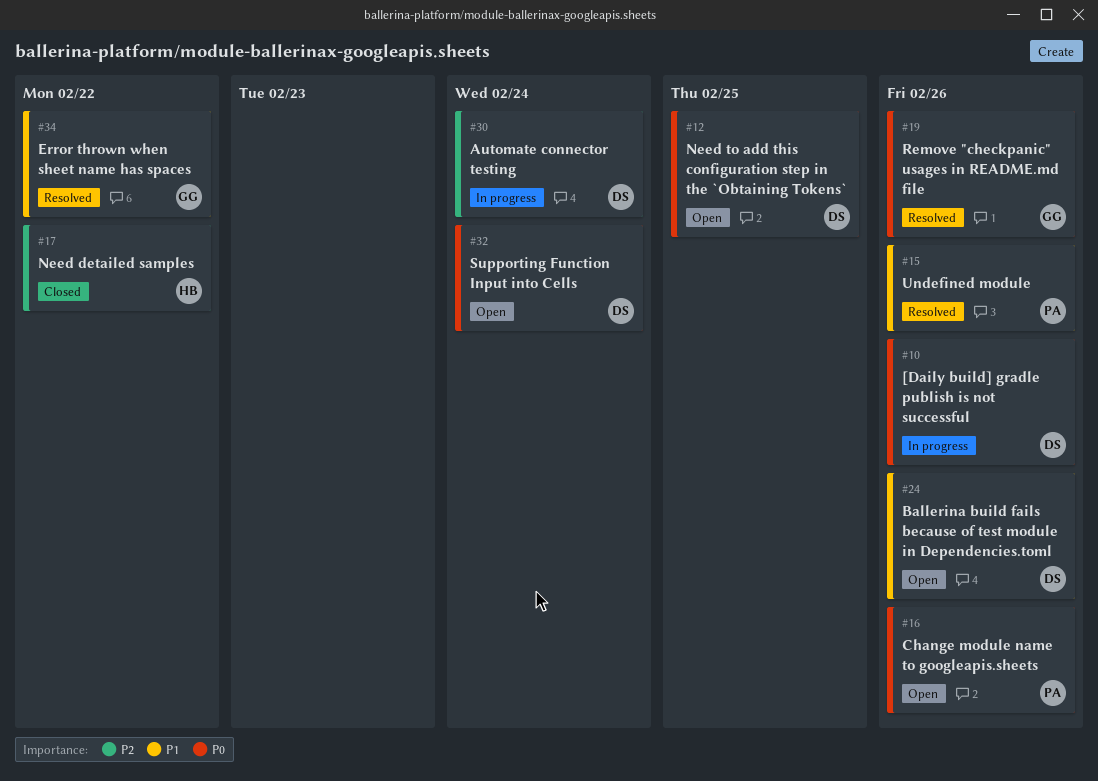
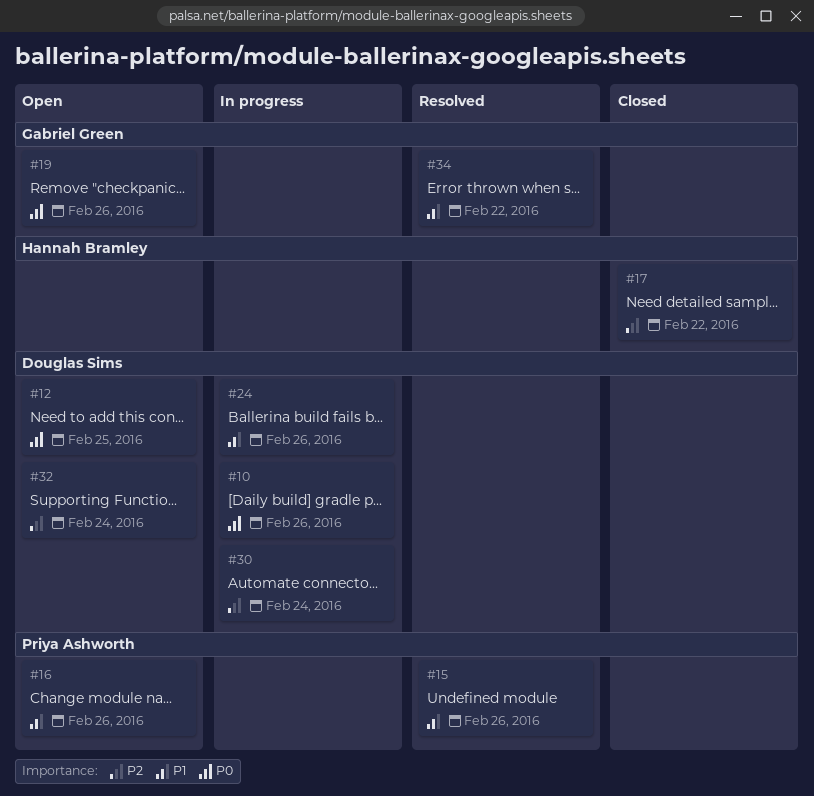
#16, priority: P0 -> P1
#19, status: Resolved -> Open
#24, status: Open -> In progress
#32, priority: P0 -> P2

